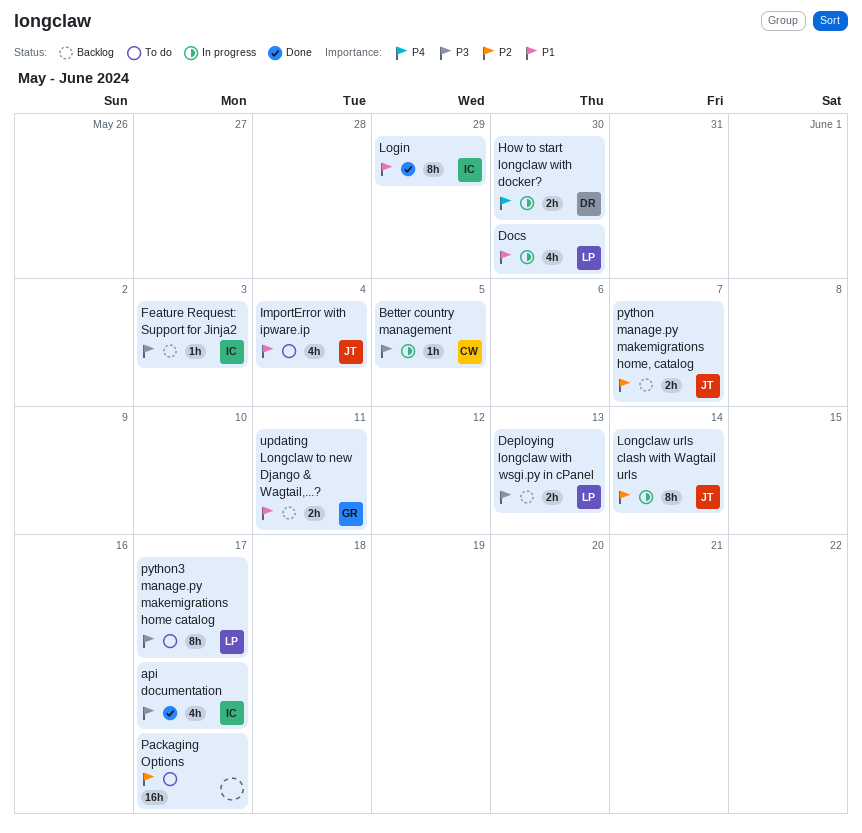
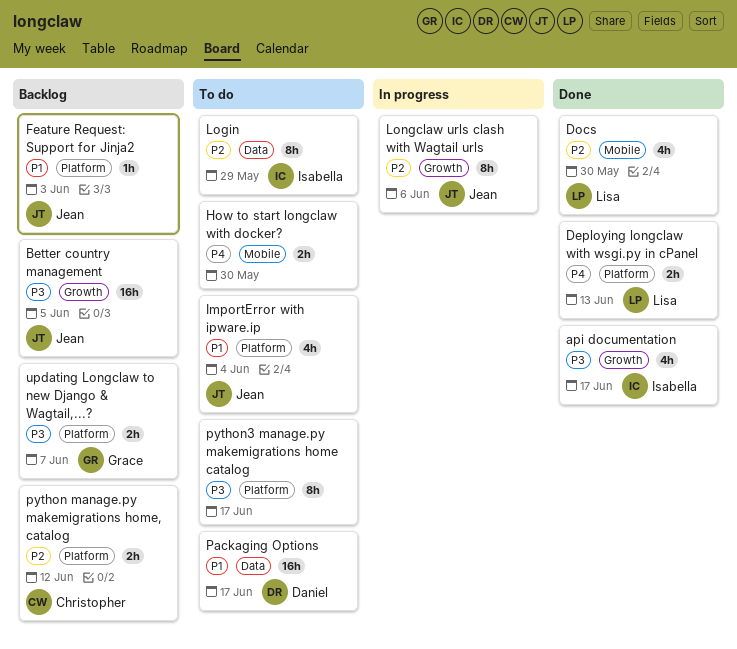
Better country management, status: In progress -> Backlog
Better country management, owner: Christopher -> Jean
Better country management, estimate: 1h -> 16h
Deploying longclaw with wsgi.py in cPanel, status: Backlog -> Done
Deploying longclaw with wsgi.py in cPanel, priority: P3 -> P4
Docs, status: In progress -> Done
Docs, priority: P1 -> P2
Feature Request: Support for Jinja2, owner: Isabella -> Jean
Feature Request: Support for Jinja2, priority: P3 -> P1
How to start longclaw with docker?, status: In progress -> To do
How to start longclaw with docker?, owner: Daniel -> none
Login, status: Done -> To do
Login, priority: P1 -> P2
Longclaw urls clash with Wagtail urls, due: Jun 14 -> Jun 6
Packaging Options, owner: none -> Daniel
Packaging Options, priority: P2 -> P1
python manage.py makemigrations home, catalog, owner: Jean -> Christopher
python manage.py makemigrations home, catalog, due: Jun 7 -> Jun 12
python3 manage.py makemigrations home catalog, owner: Lisa -> none
updating Longclaw to new Django & Wagtail,...?, priority: P1 -> P3
updating Longclaw to new Django & Wagtail,...?, due: Jun 11 -> Jun 7

